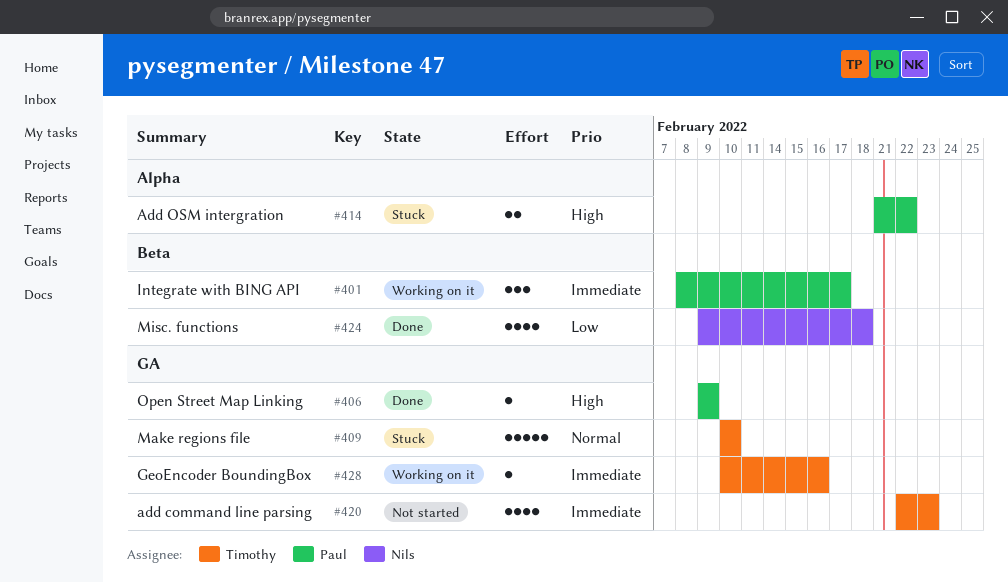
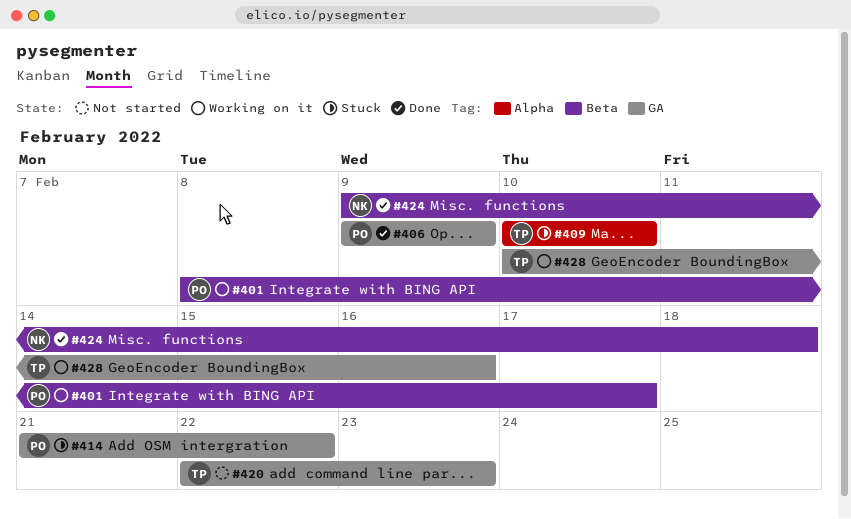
#409, label: GA -> Alpha
#414, label: Alpha -> GA

